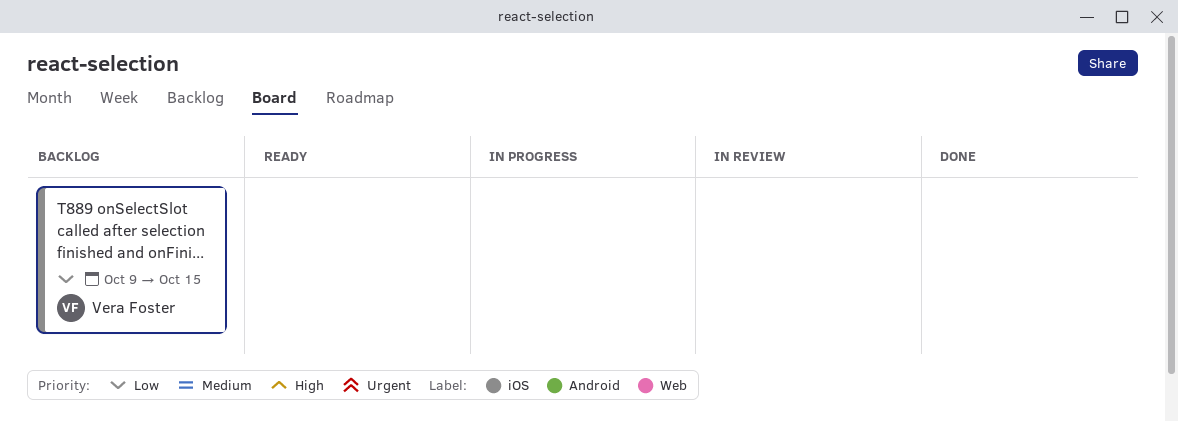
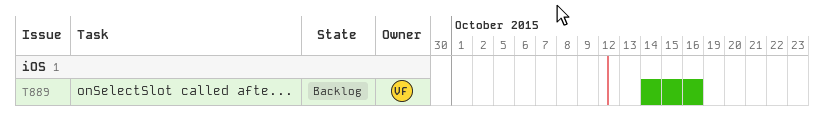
T889, start: Oct 9 -> Oct 14
T889, due: Oct 15 -> Oct 16

